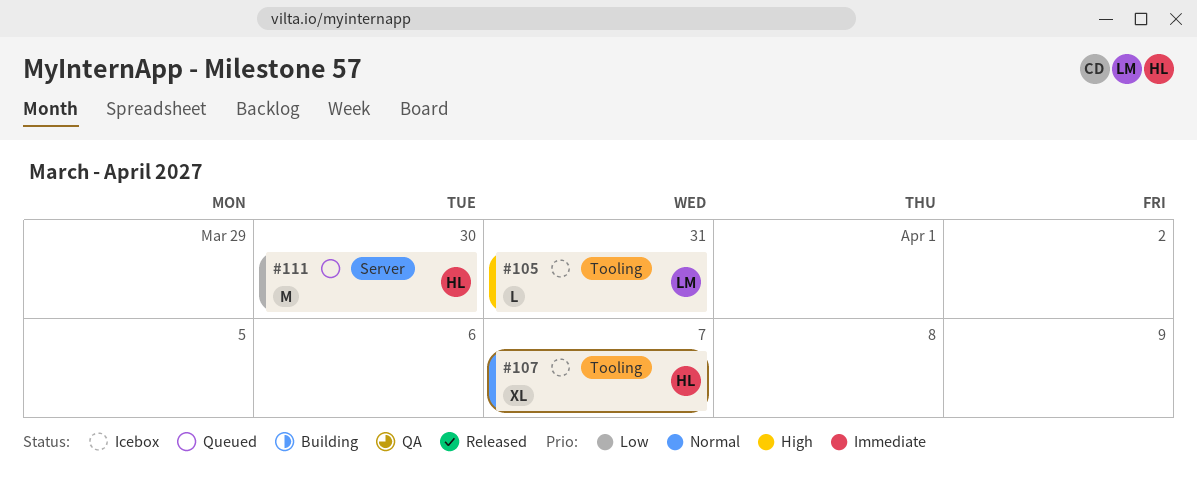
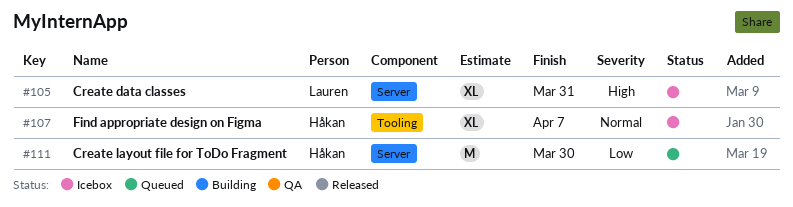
#105, label: Tooling -> Server
#105, estimate: L -> XL

